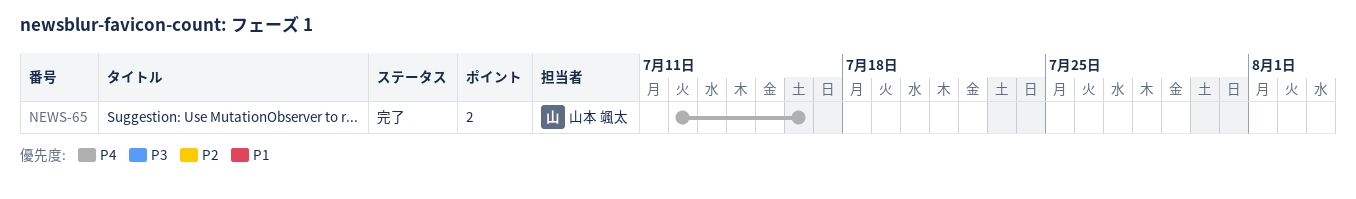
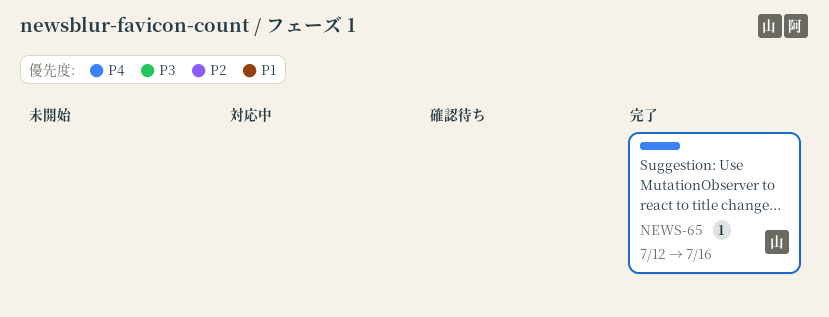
NEWS-65, estimate: 2 -> 1

